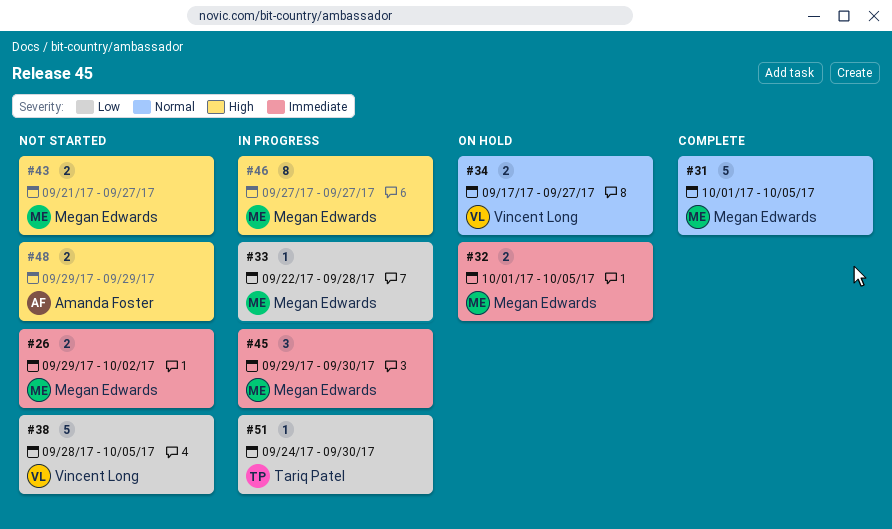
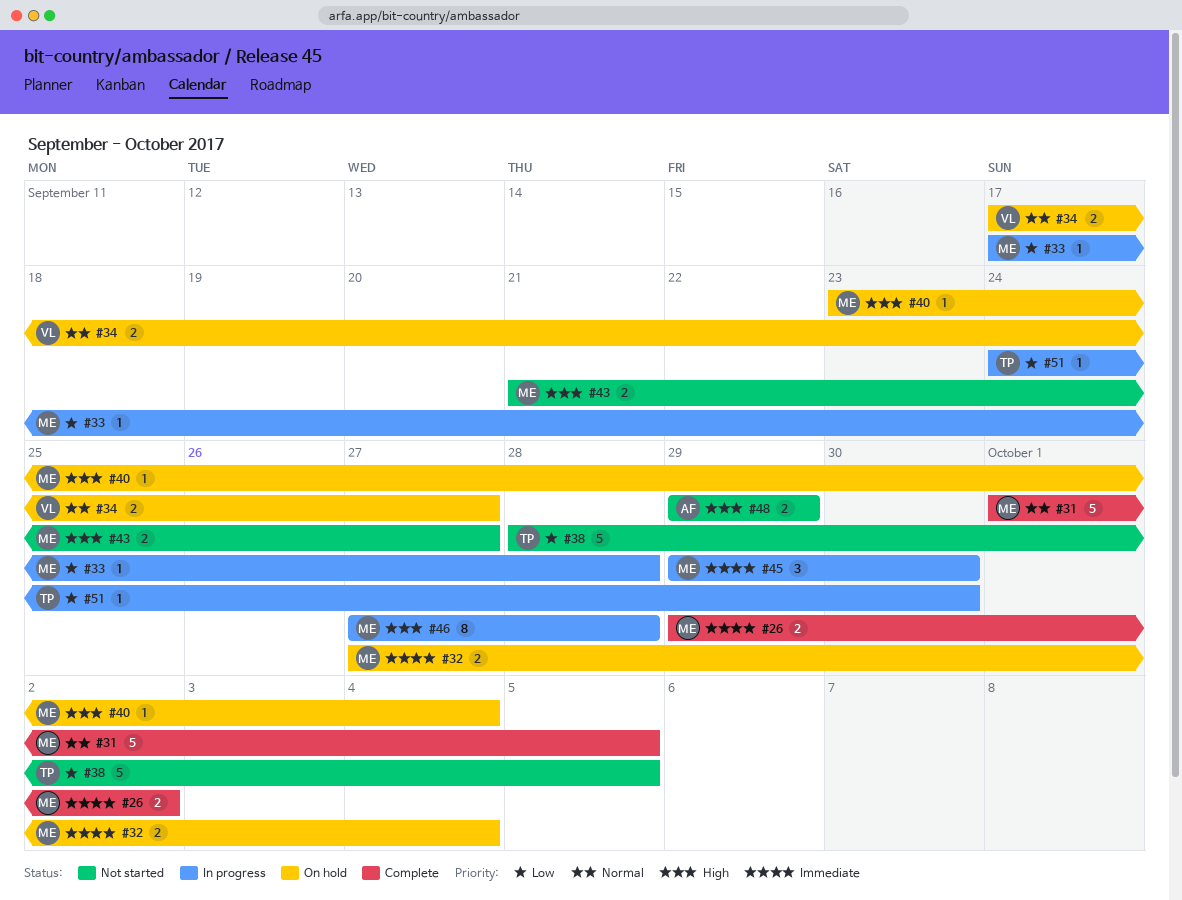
#26, status: Not started -> Complete
#32, start: Oct 1 -> Sep 27
#32, due: Oct 5 -> Oct 4
#33, start: Sep 22 -> Sep 17
#38, owner: Vincent Long -> Tariq Patel
#40: none -> present
#46, due: Sep 27 -> Sep 28

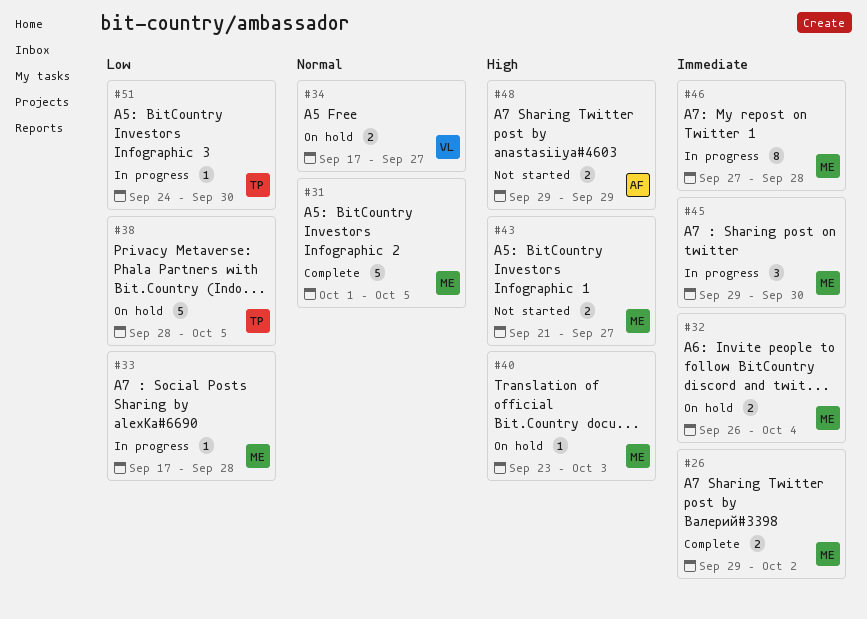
#32, start: Sep 27 -> Sep 26
#38, status: Not started -> On hold
#40, due: Oct 4 -> Oct 3
#46, priority: High -> Immediate

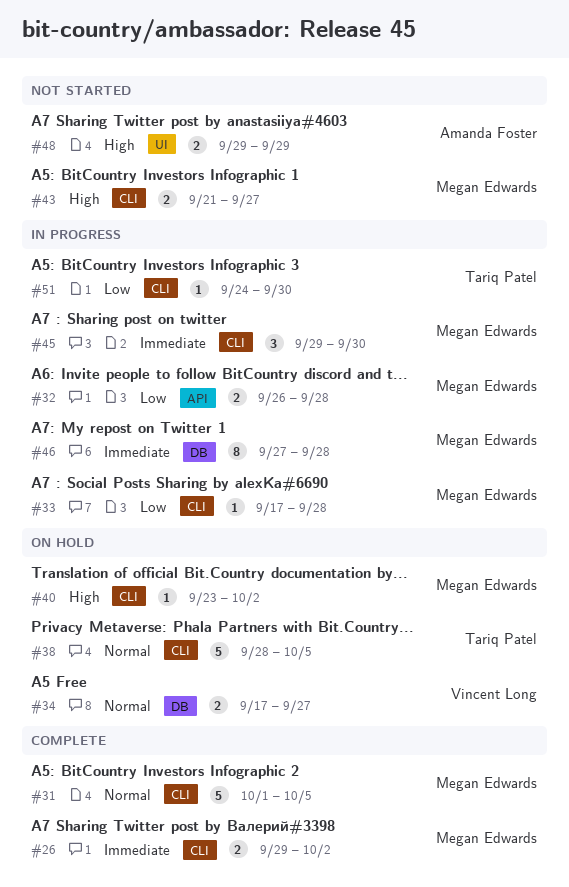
#32, status: On hold -> In progress
#32, priority: Immediate -> Low
#32, due: Oct 4 -> Sep 28
#38, priority: Low -> Normal
#40, due: Oct 3 -> Oct 2

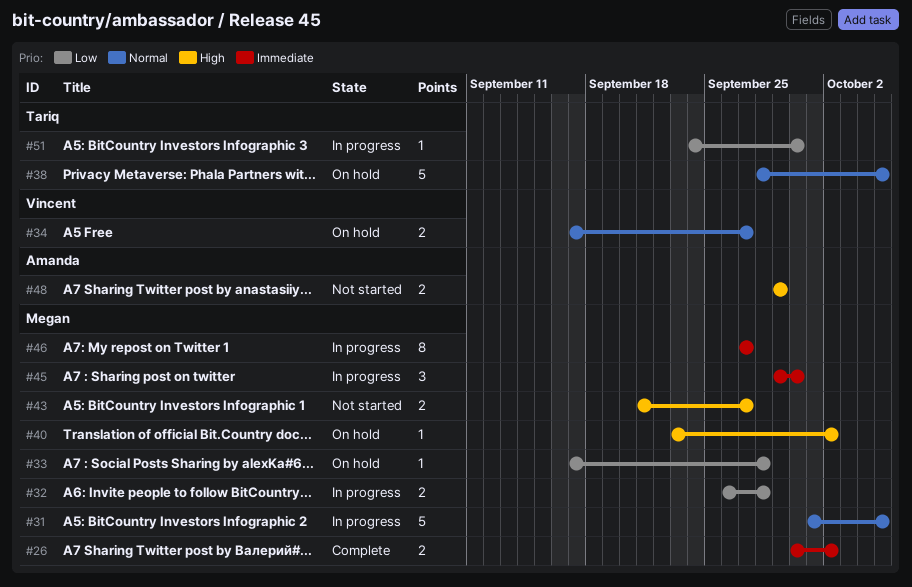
#26, start: Sep 29 -> Sep 30
#31, status: Complete -> In progress
#33, status: In progress -> On hold
#46, due: Sep 28 -> Sep 27

